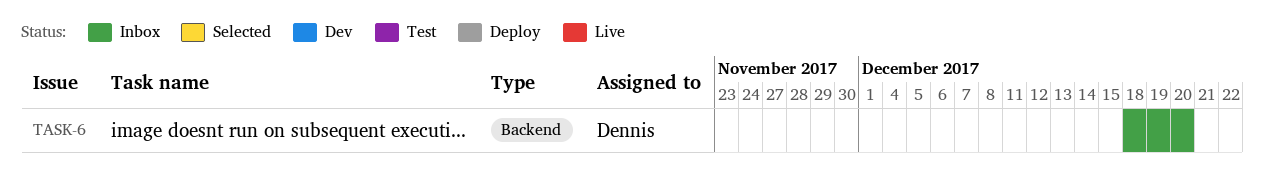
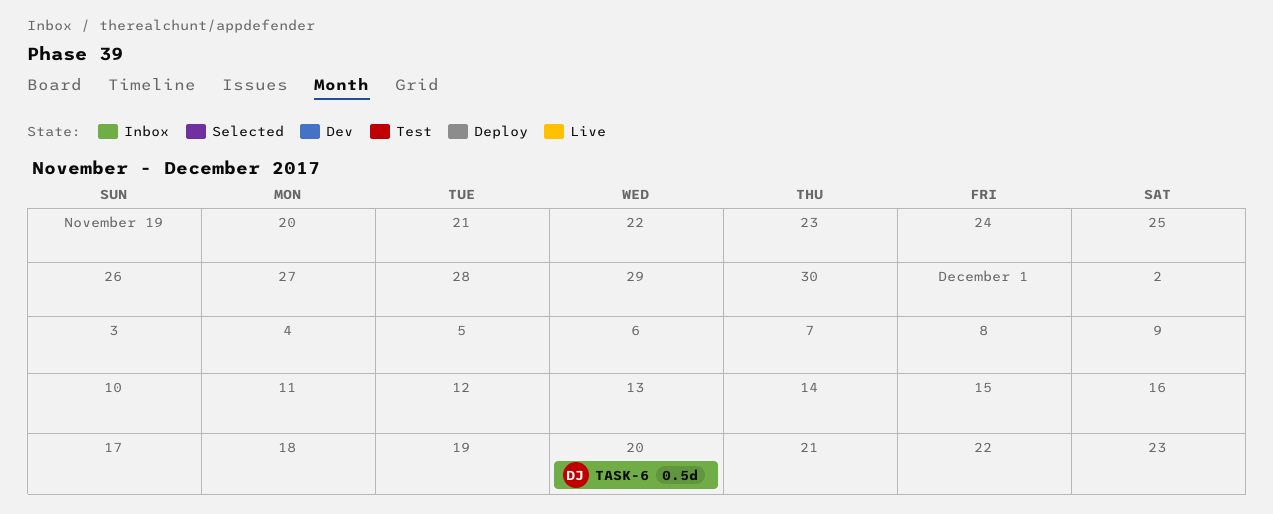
TASK-6, start: Dec 18 -> Dec 20

